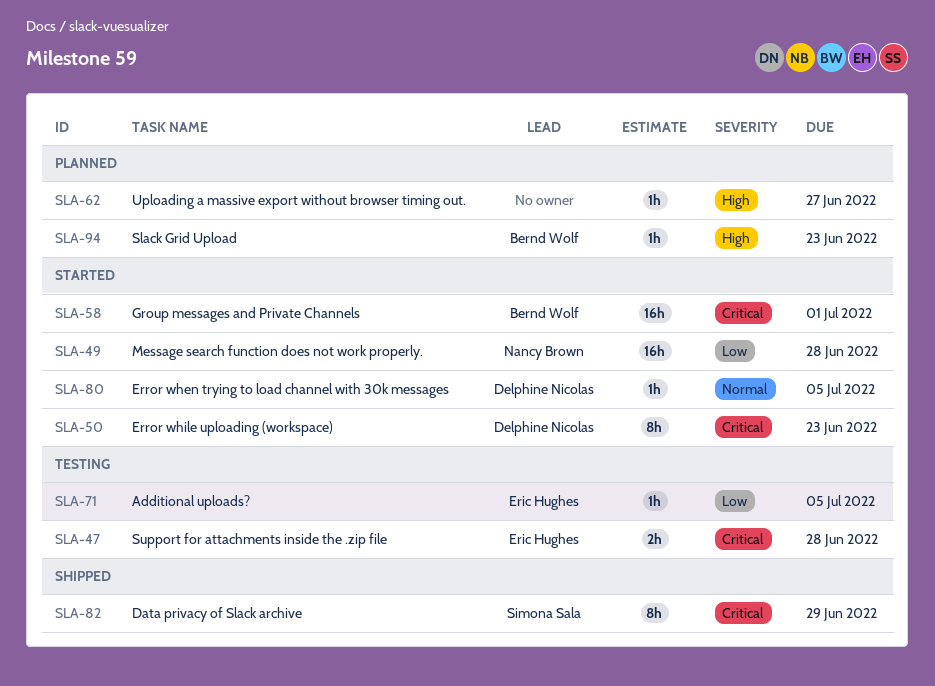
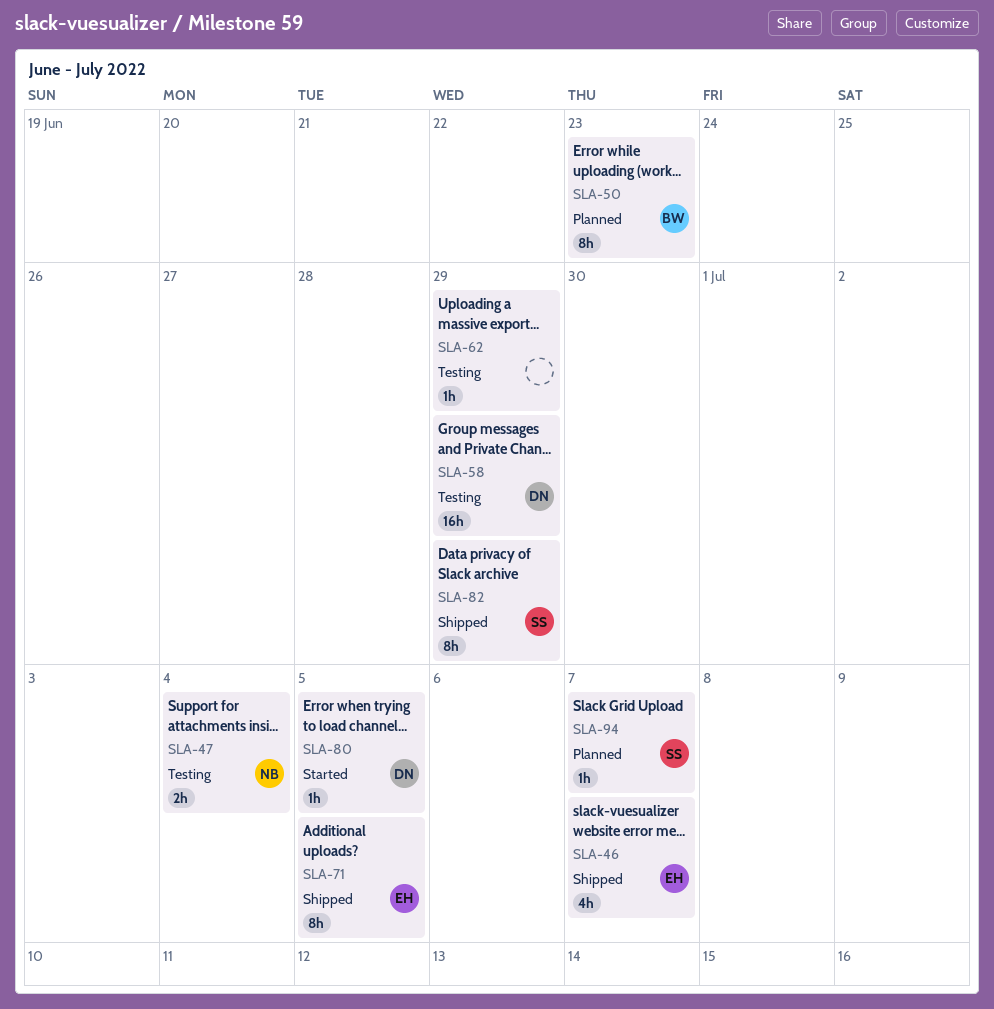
SLA-46: none -> present
SLA-47, owner: Eric Hughes -> Nancy Brown
SLA-47, due: Jun 28 -> Jul 4
SLA-49: present -> none
SLA-50, status: Started -> Planned
SLA-50, owner: Delphine Nicolas -> Bernd Wolf
SLA-58, status: Started -> Testing
SLA-58, owner: Bernd Wolf -> Delphine Nicolas
SLA-58, due: Jul 1 -> Jun 29
SLA-62, status: Planned -> Testing
SLA-62, due: Jun 27 -> Jun 29
SLA-71, status: Testing -> Shipped
SLA-71, estimate: 1h -> 8h
SLA-94, owner: Bernd Wolf -> Simona Sala
SLA-94, due: Jun 23 -> Jul 7

